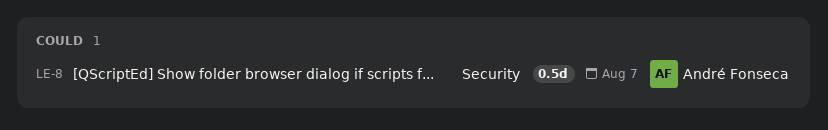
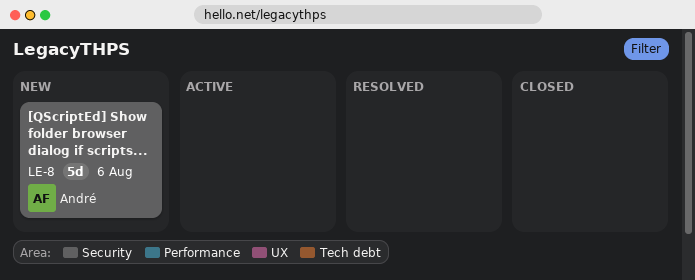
LE-8, estimate: 0.5d -> 5d
LE-8, due: Aug 7 -> Aug 6

